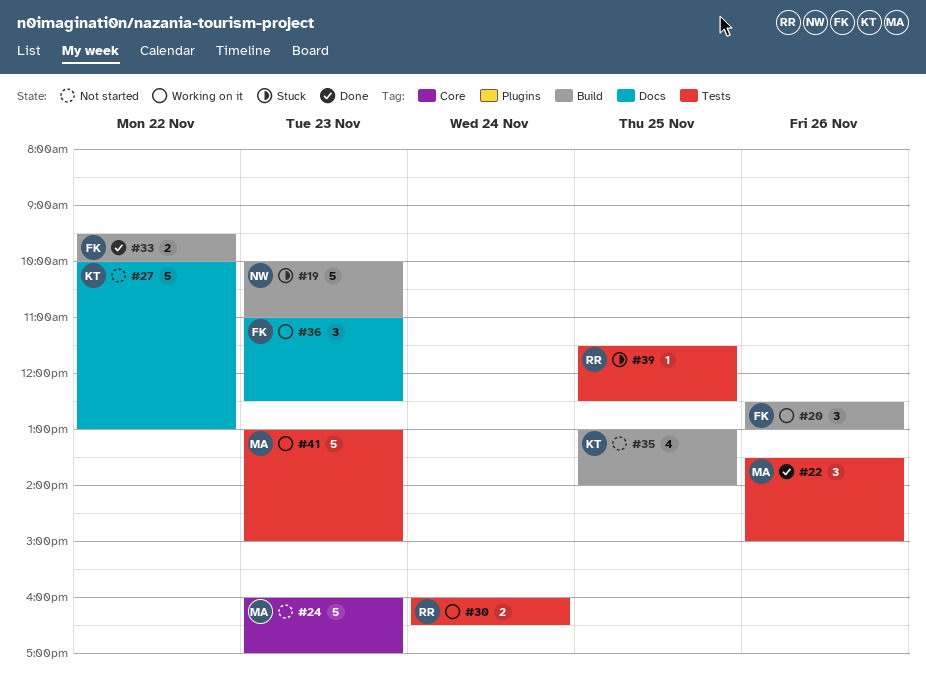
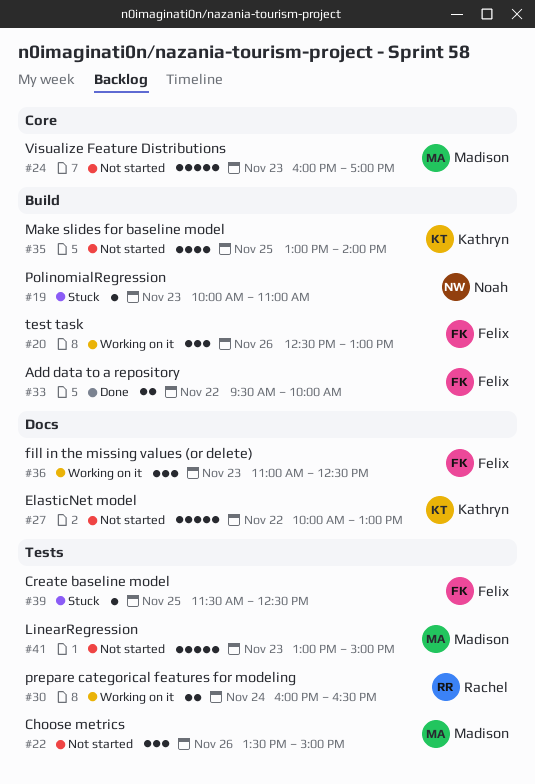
#19, estimate: 5 -> 1
#22, status: Done -> Not started
#39, owner: Rachel -> Felix
#41, status: Working on it -> Not started

